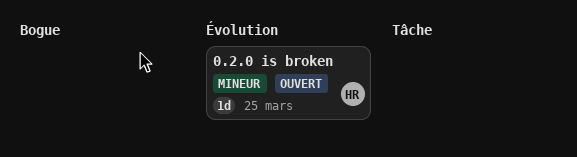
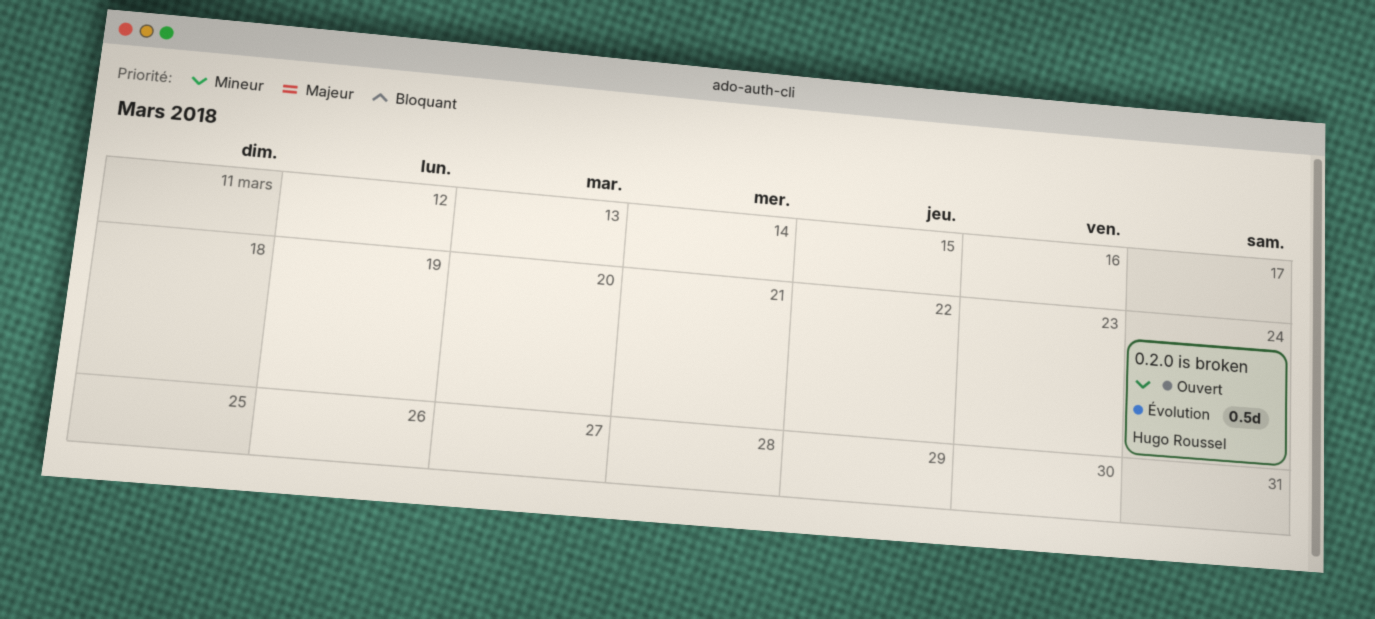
0.2.0 is broken, estimate: 1d -> 0.5d
0.2.0 is broken, due: Mar 25 -> Mar 24

